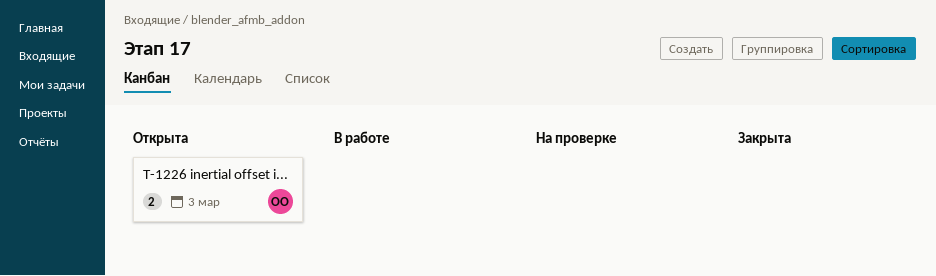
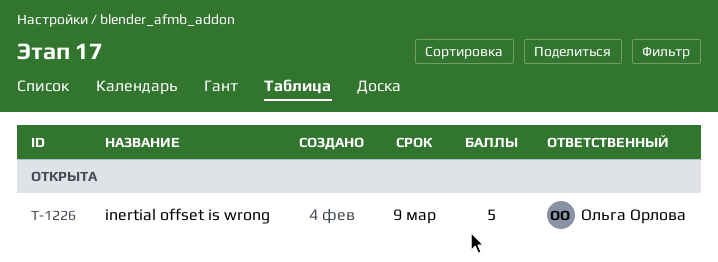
T-1226, estimate: 2 -> 5
T-1226, due: Mar 3 -> Mar 9

